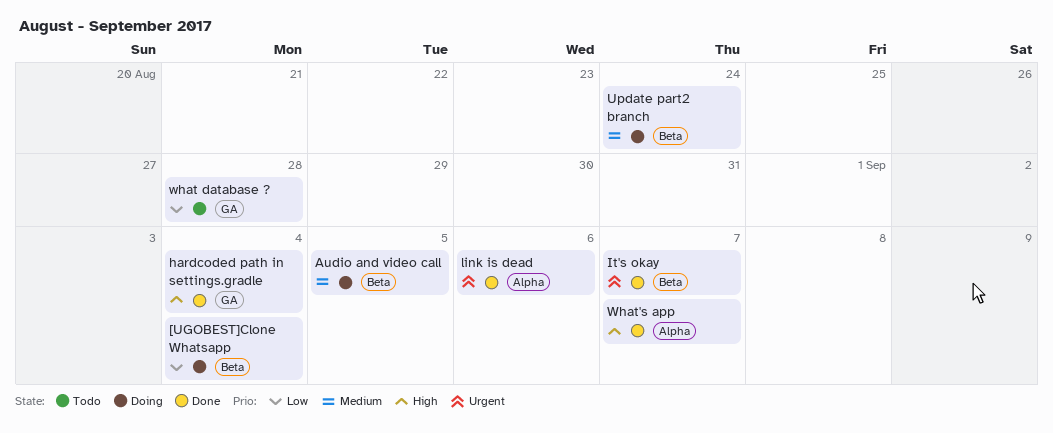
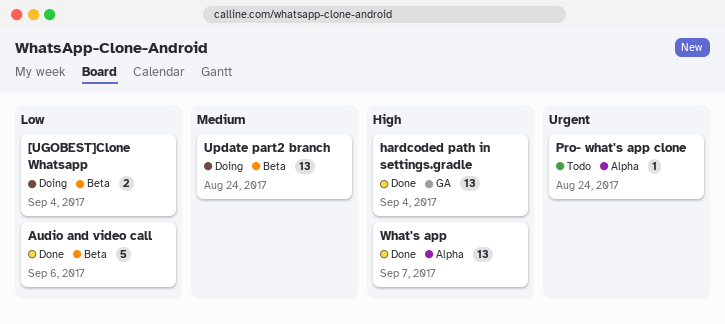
Audio and video call, status: Doing -> Done
Audio and video call, priority: Medium -> Low
Audio and video call, due: Sep 5 -> Sep 6
It's okay: present -> none
link is dead: present -> none
Pro- what's app clone: none -> present
what database ?: present -> none

